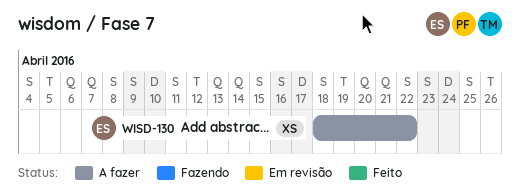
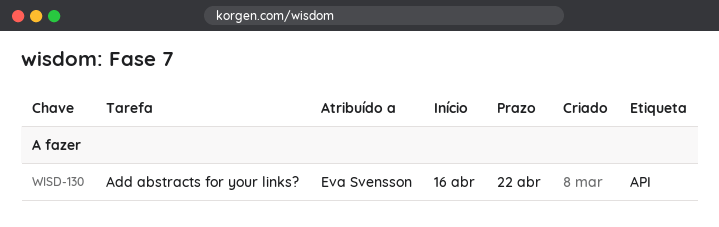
WISD-130, start: Apr 18 -> Apr 16

